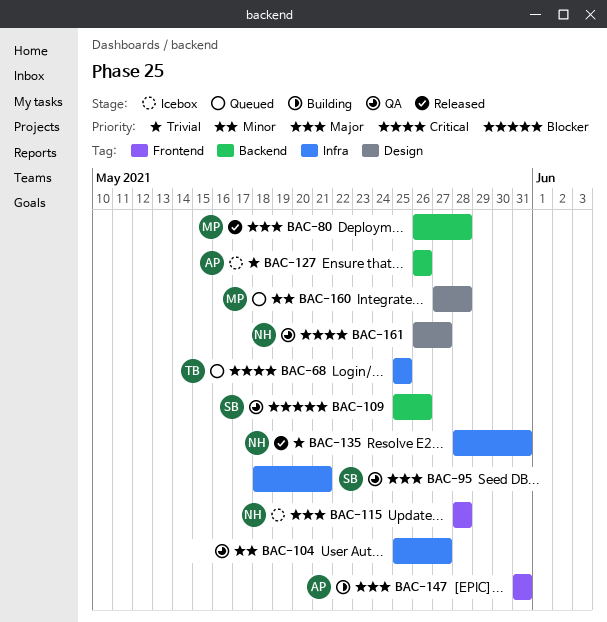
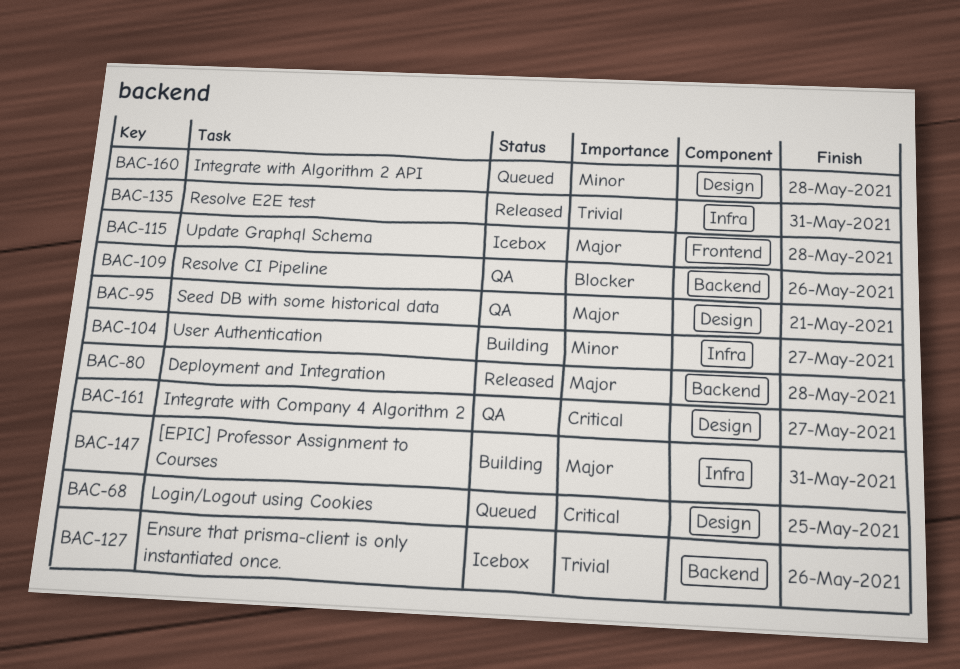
BAC-68, label: Infra -> Design
BAC-95, label: Infra -> Design
BAC-104, status: QA -> Building
BAC-147, label: Frontend -> Infra

